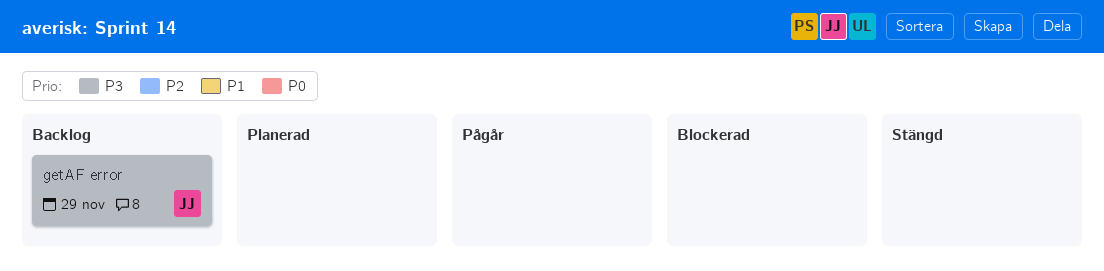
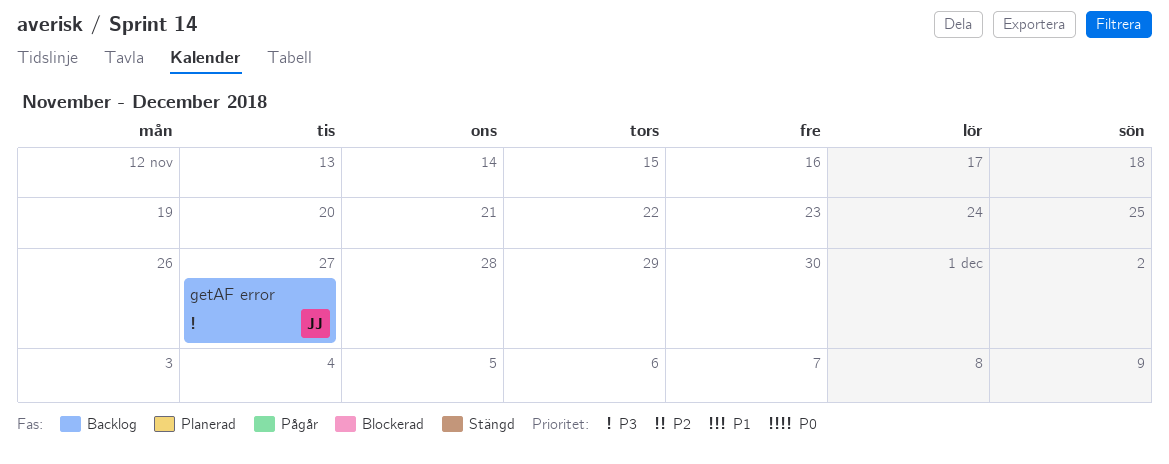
getAF error, due: Nov 29 -> Nov 27

